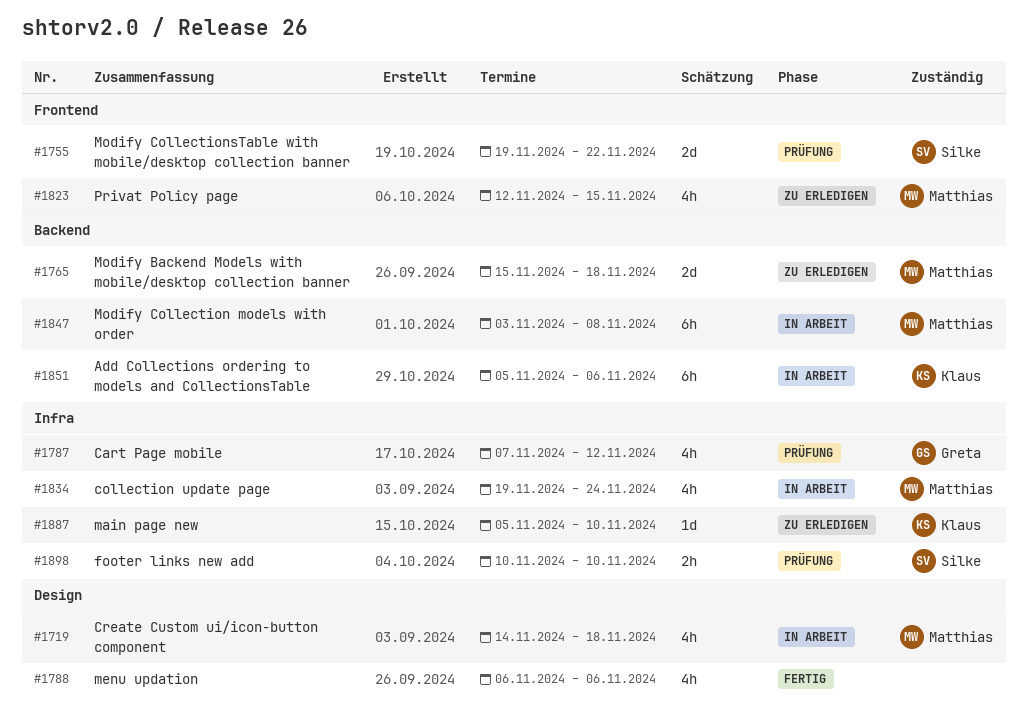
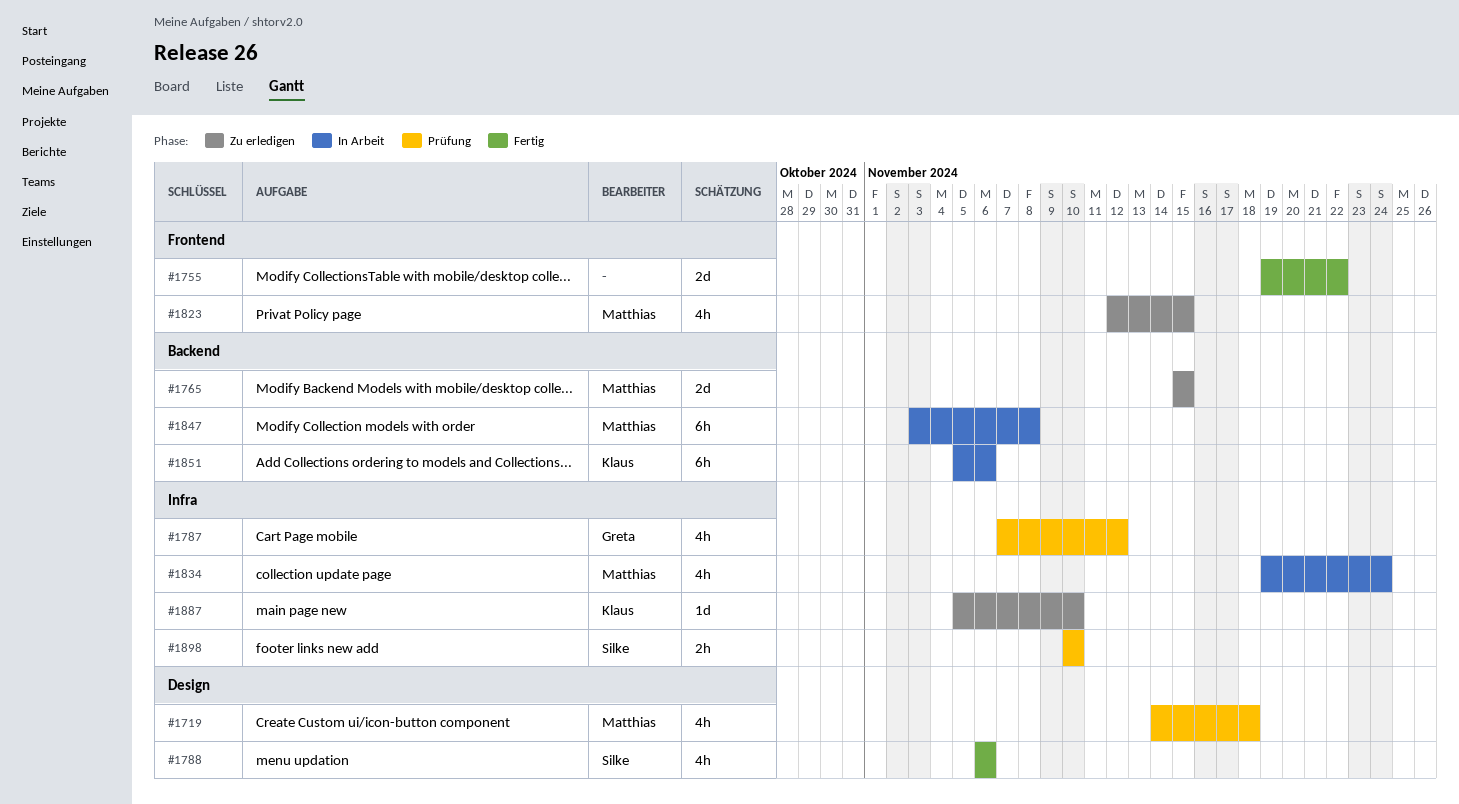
#1719, status: In Arbeit -> Prüfung
#1755, status: Prüfung -> Fertig
#1755, owner: Silke -> none
#1765, due: Nov 18 -> Nov 15
#1788, owner: none -> Silke

